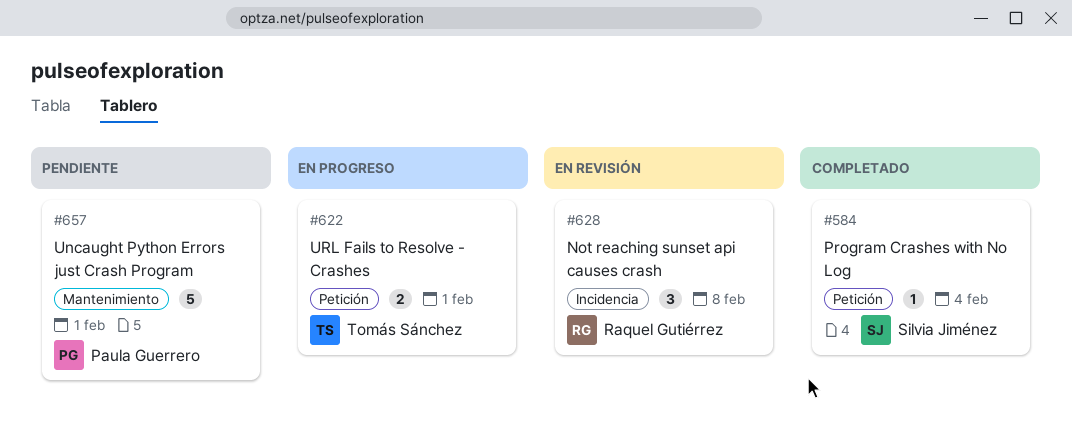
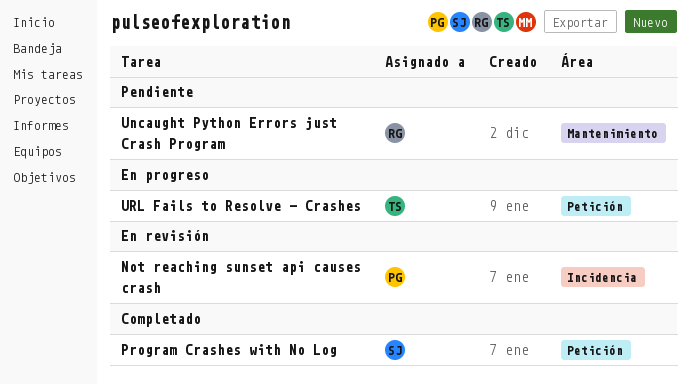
Not reaching sunset api causes crash, owner: Raquel Gutiérrez -> Paula Guerrero
Uncaught Python Errors just Crash Program, owner: Paula Guerrero -> Raquel Gutiérrez

